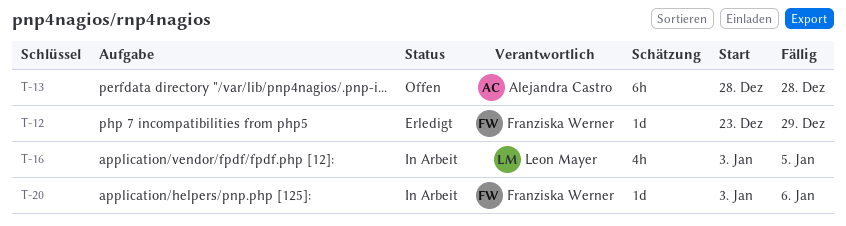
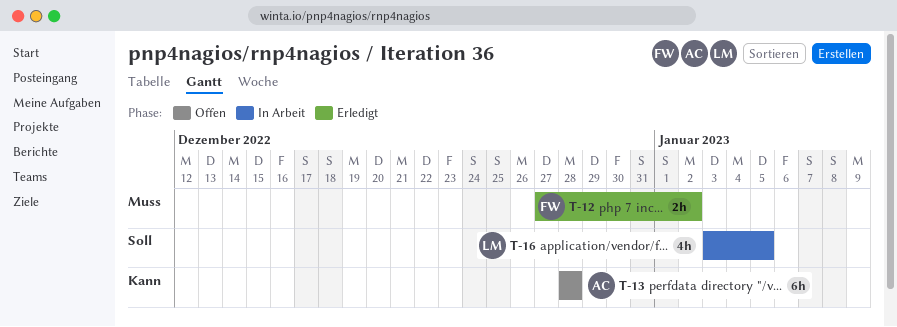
T-12, estimate: 1d -> 2h
T-12, start: Dec 23 -> Dec 27
T-12, due: Dec 29 -> Jan 2
T-20: present -> none

